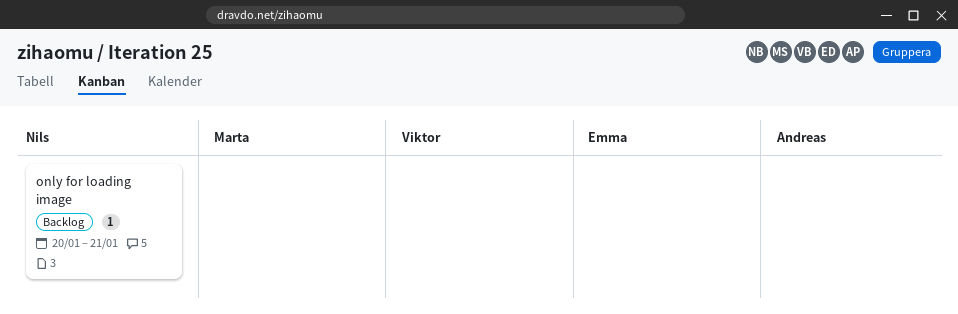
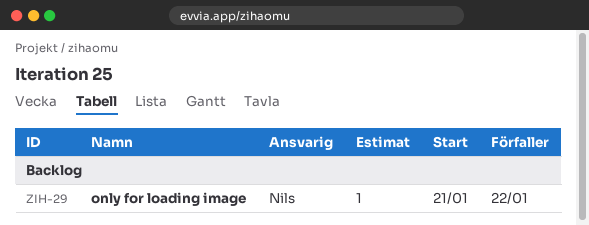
only for loading image, start: Jan 20 -> Jan 21
only for loading image, due: Jan 21 -> Jan 22

